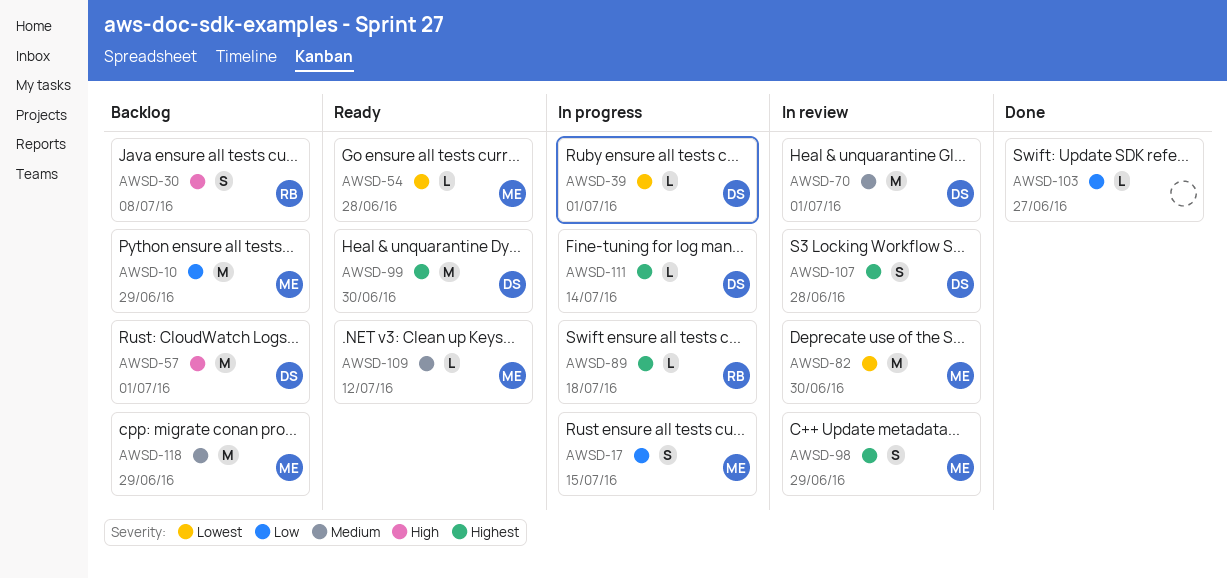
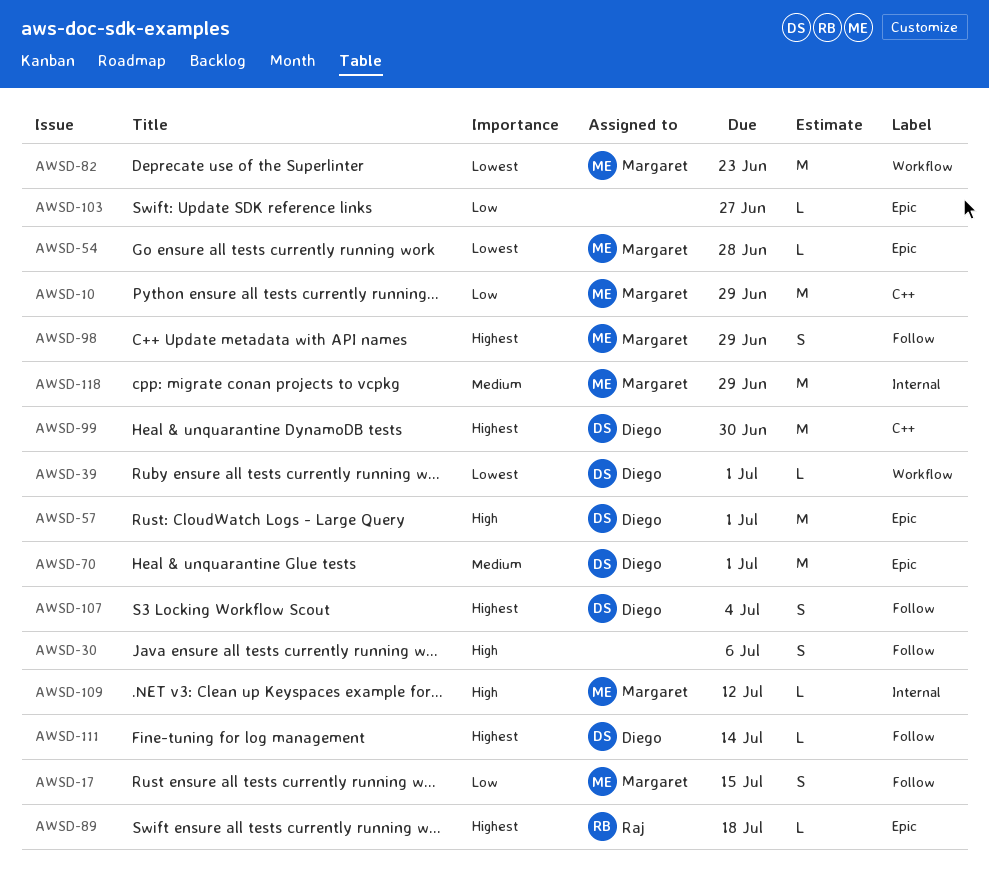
AWSD-30, owner: Raj -> none
AWSD-30, due: Jul 8 -> Jul 6
AWSD-82, due: Jun 30 -> Jun 23
AWSD-107, due: Jun 28 -> Jul 4
AWSD-109, priority: Medium -> High

